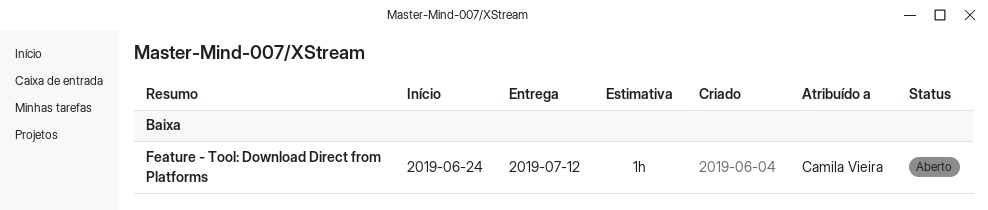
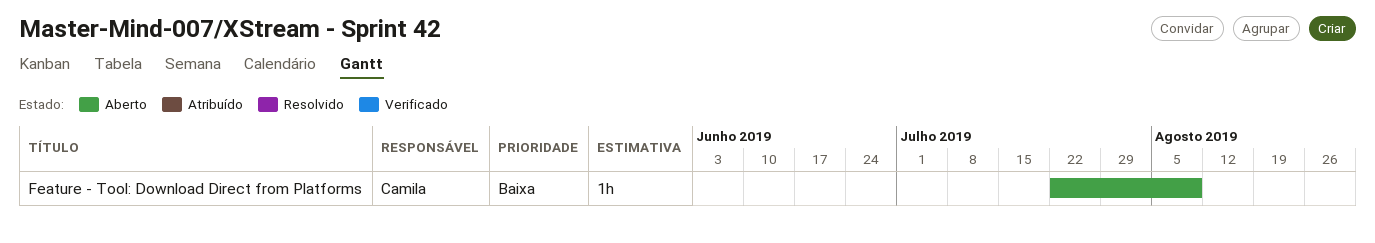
Feature - Tool: Download Direct from Platforms, start: Jun 24 -> Jul 22
Feature - Tool: Download Direct from Platforms, due: Jul 12 -> Aug 9

